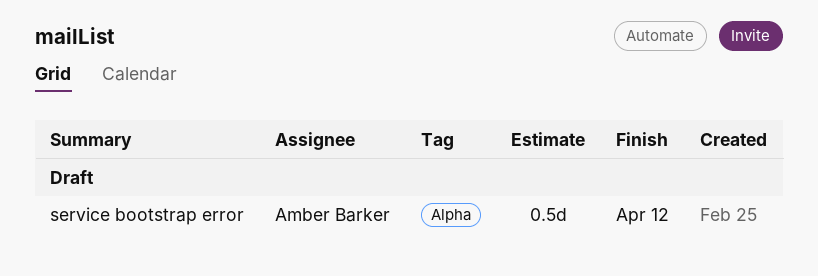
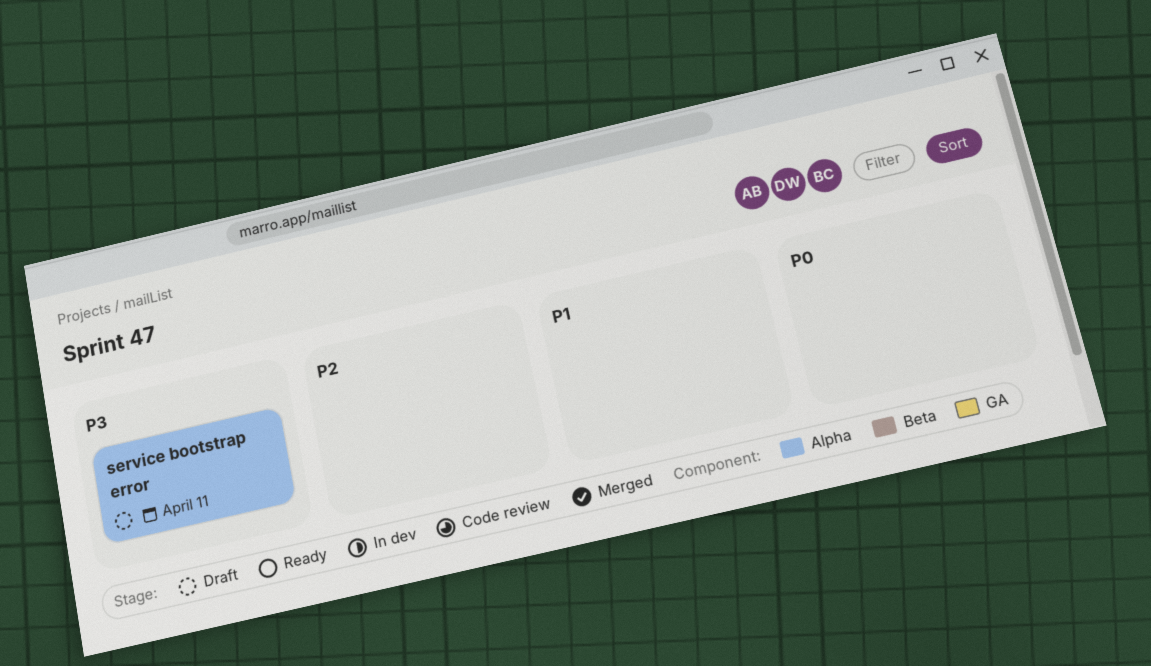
service bootstrap error, due: Apr 12 -> Apr 11

